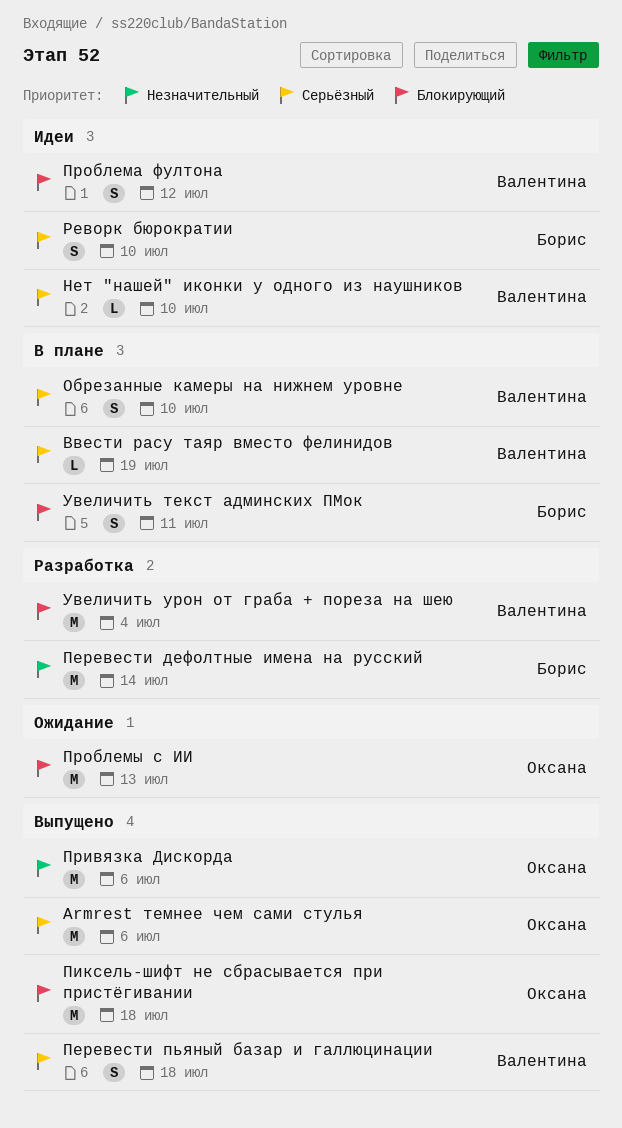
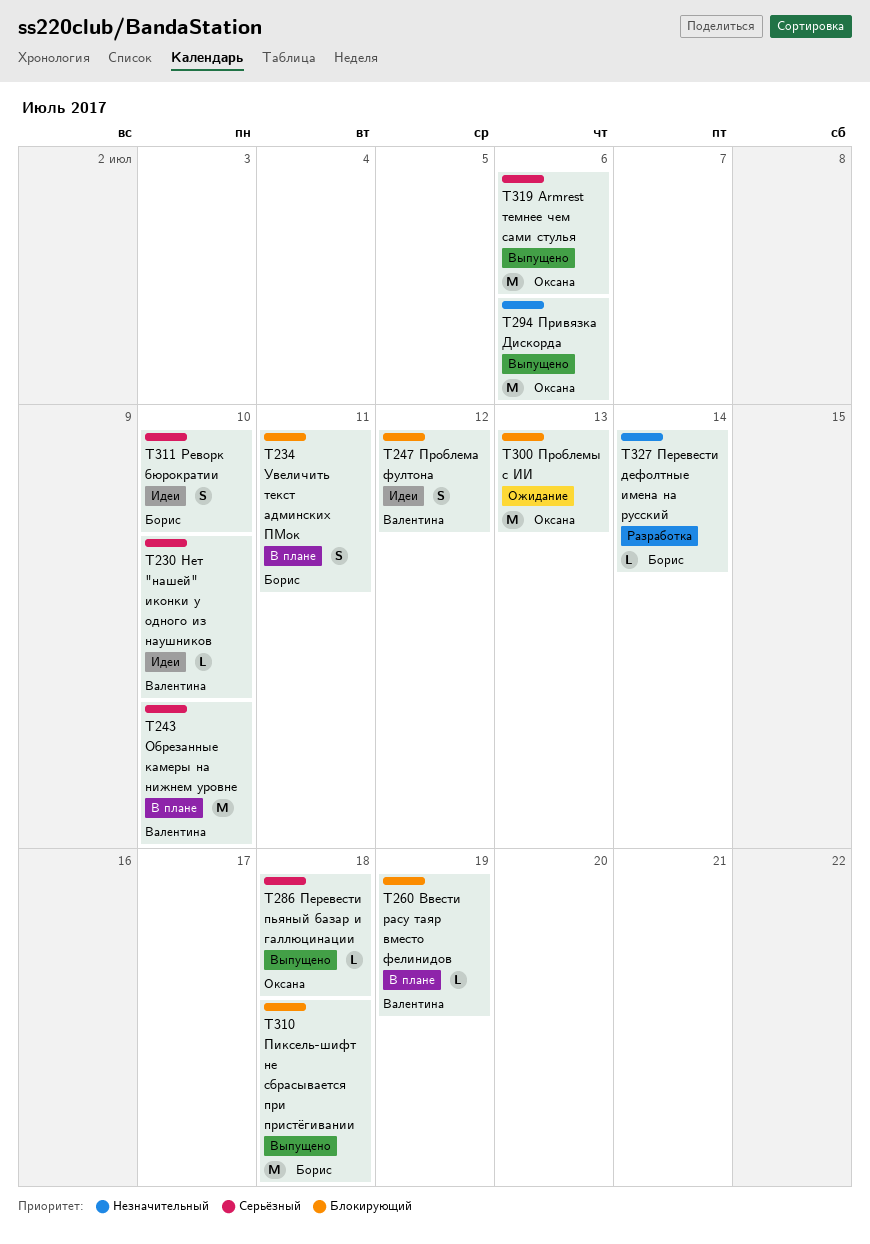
Ввести расу таяр вместо фелинидов, priority: Серьёзный -> Блокирующий
Обрезанные камеры на нижнем уровне, estimate: S -> M
Перевести дефолтные имена на русский, estimate: M -> L
Перевести пьяный базар и галлюцинации, owner: Валентина -> Оксана
Перевести пьяный базар и галлюцинации, estimate: S -> L
Пиксель-шифт не сбрасывается при пристёгивании, owner: Оксана -> Борис
Увеличить урон от граба + пореза на шею: present -> none

